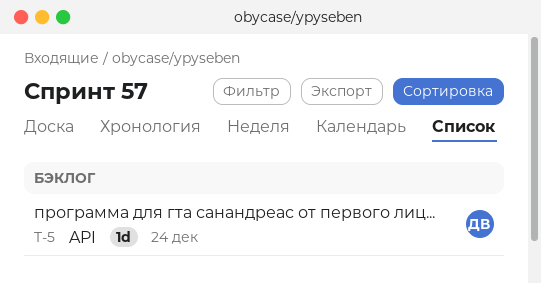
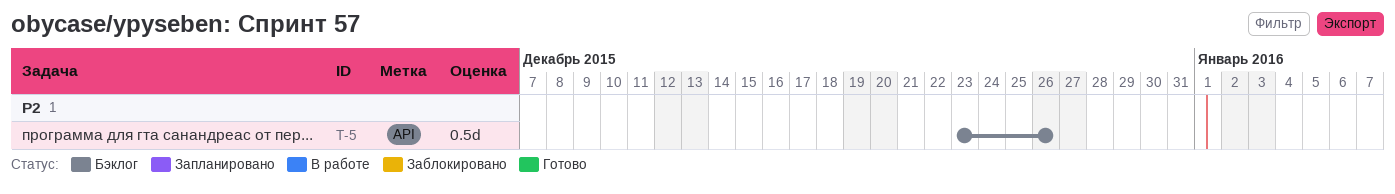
T-5, estimate: 1d -> 0.5d
T-5, due: Dec 24 -> Dec 26

